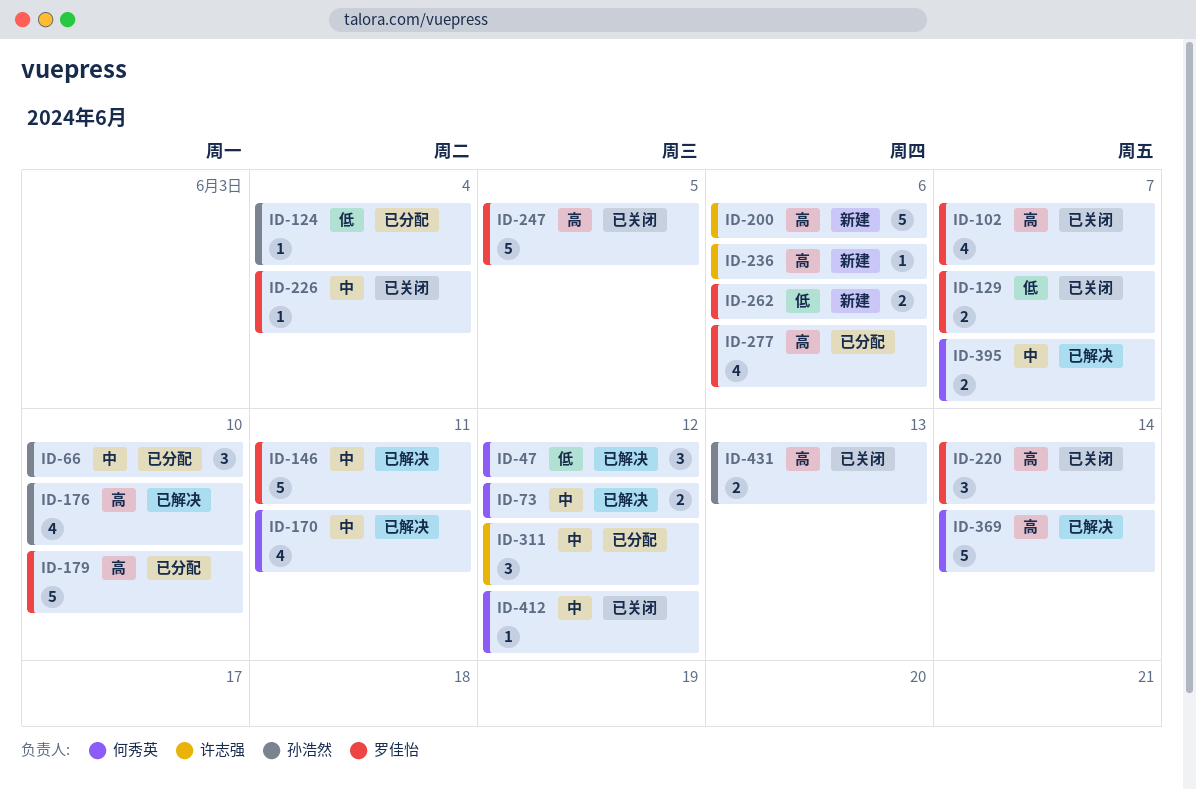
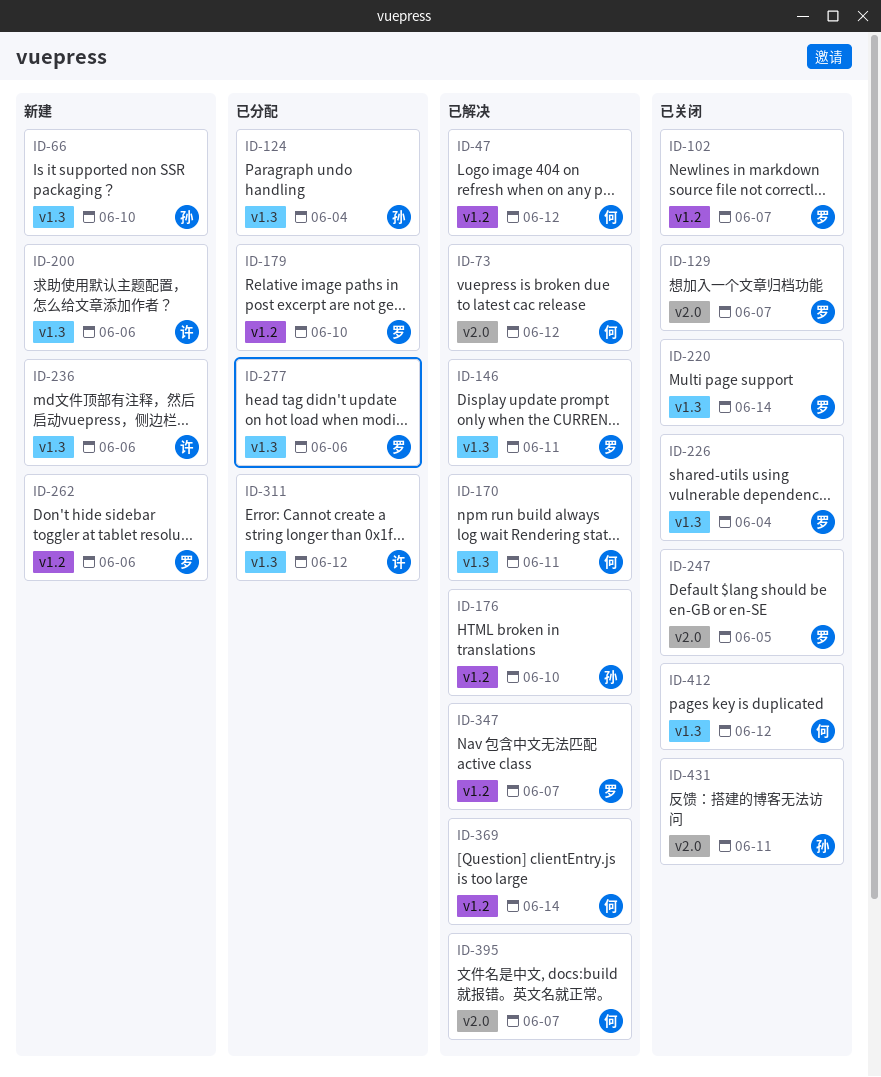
ID-66, status: 已分配 -> 新建
ID-347: none -> present
ID-431, due: Jun 13 -> Jun 11

